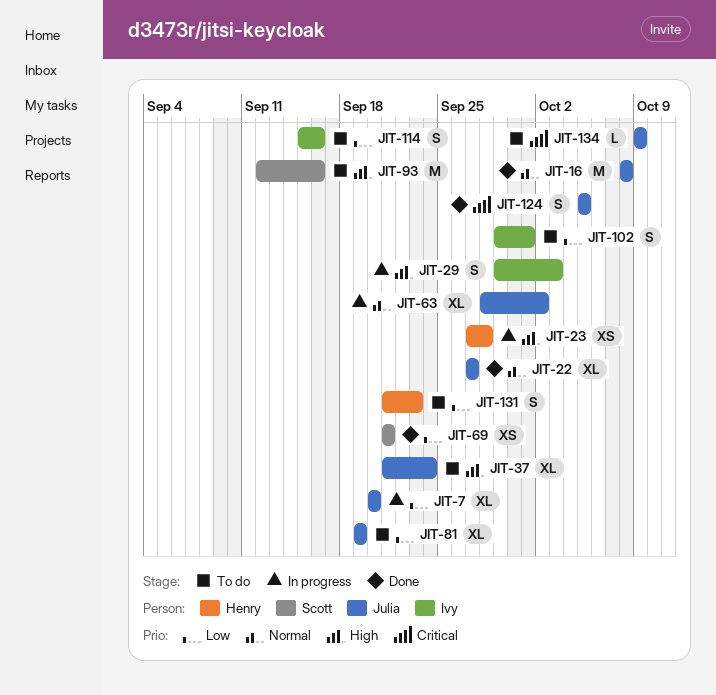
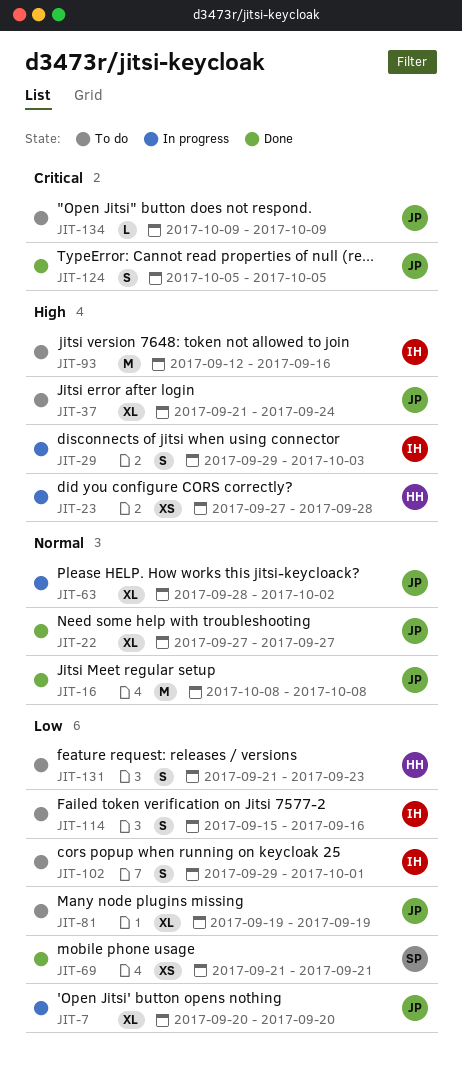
JIT-93, owner: Scott -> Ivy

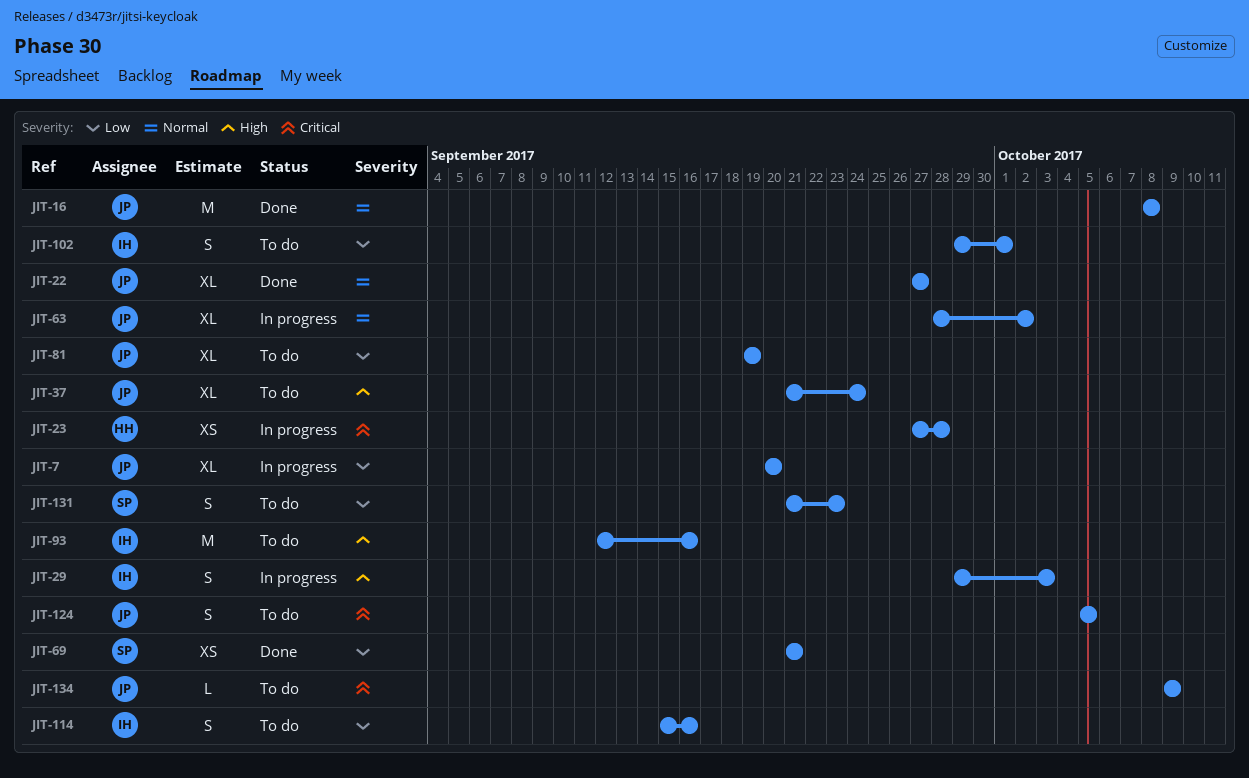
JIT-23, priority: High -> Critical
JIT-124, status: Done -> To do
JIT-131, owner: HH -> SP

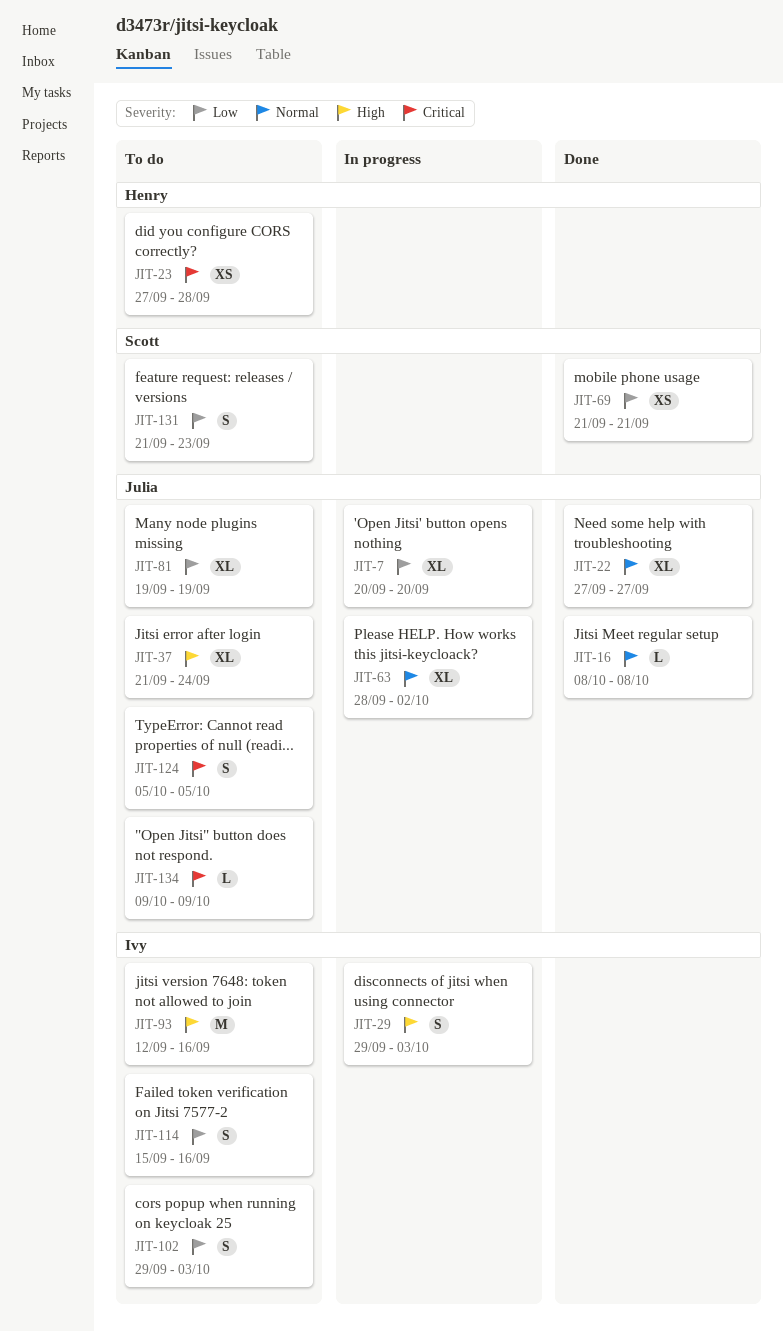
JIT-16, estimate: M -> L
JIT-23, status: In progress -> To do
JIT-102, due: Oct 1 -> Oct 3

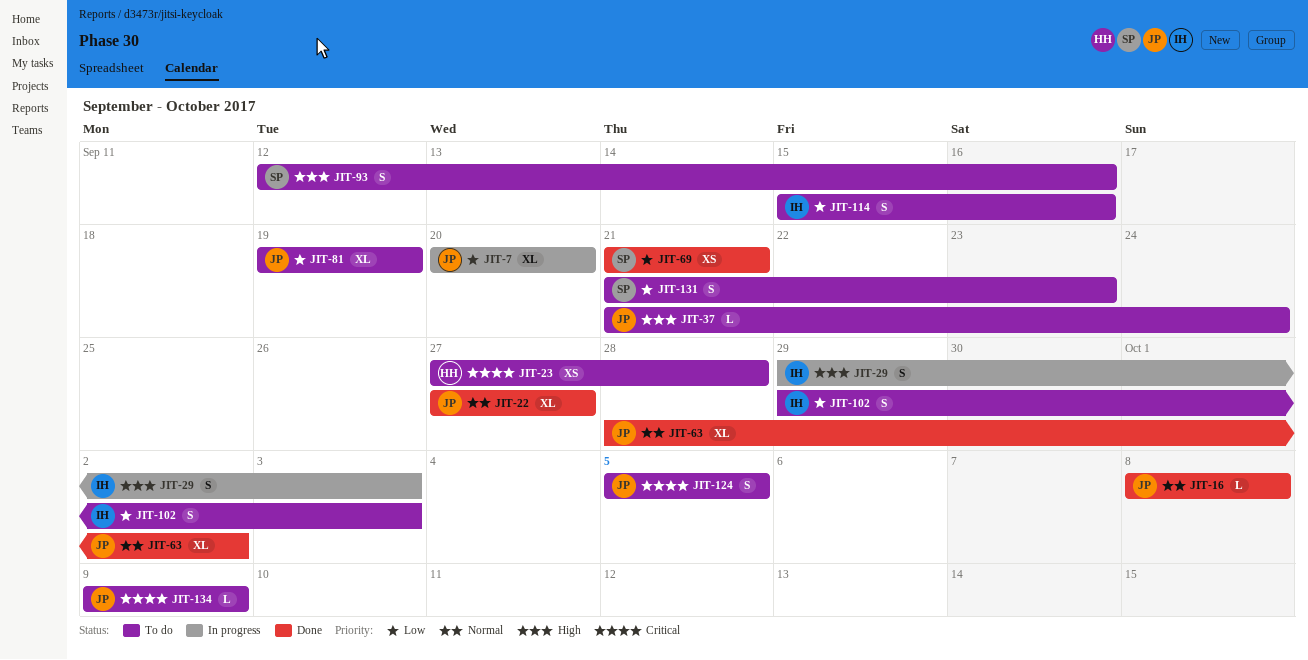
JIT-37, estimate: XL -> L
JIT-63, status: In progress -> Done
JIT-93, owner: Ivy -> Scott
JIT-93, estimate: M -> S

